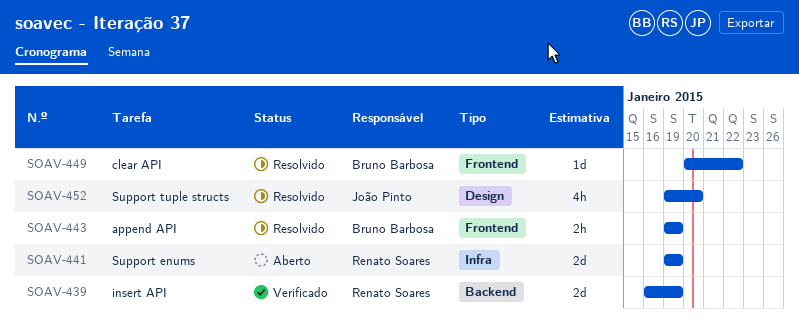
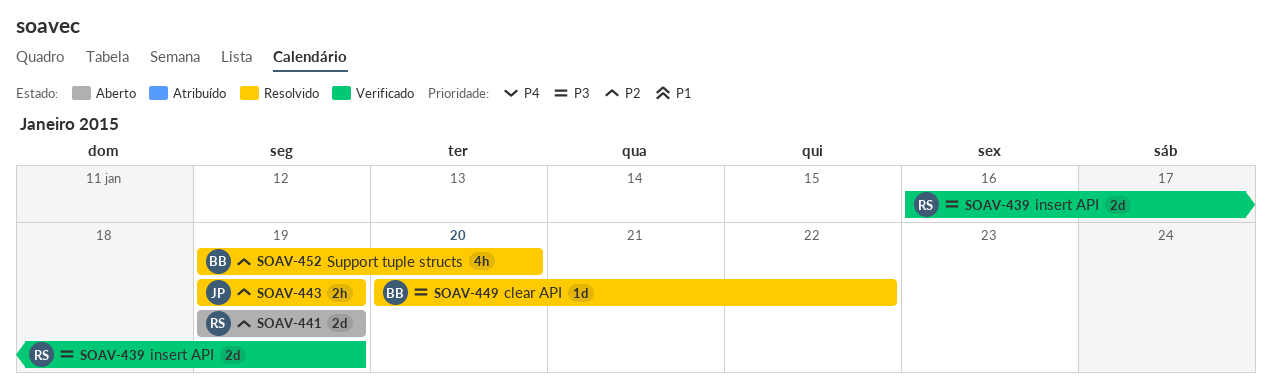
SOAV-443, owner: Bruno Barbosa -> João Pinto
SOAV-452, owner: João Pinto -> Bruno Barbosa

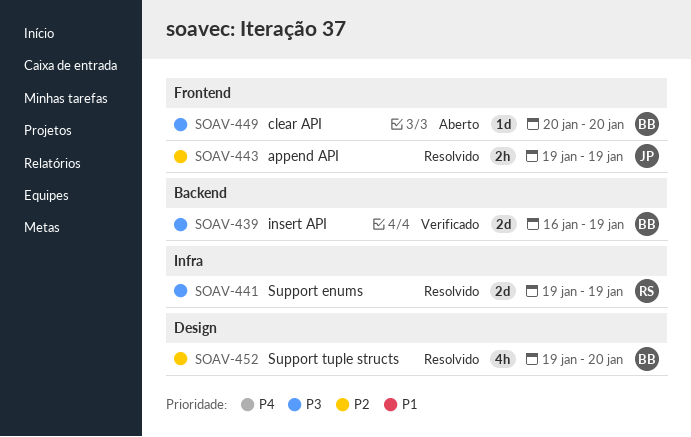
SOAV-439, owner: RS -> BB
SOAV-441, status: Aberto -> Resolvido
SOAV-441, priority: P2 -> P3
SOAV-449, status: Resolvido -> Aberto
SOAV-449, due: Jan 22 -> Jan 20

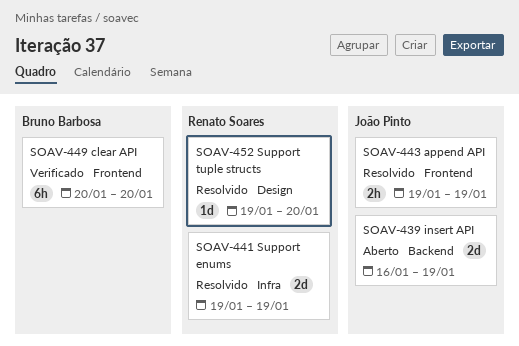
SOAV-439, status: Verificado -> Aberto
SOAV-439, owner: Bruno Barbosa -> João Pinto
SOAV-449, status: Aberto -> Verificado
SOAV-449, estimate: 1d -> 6h
SOAV-452, owner: Bruno Barbosa -> Renato Soares
SOAV-452, estimate: 4h -> 1d

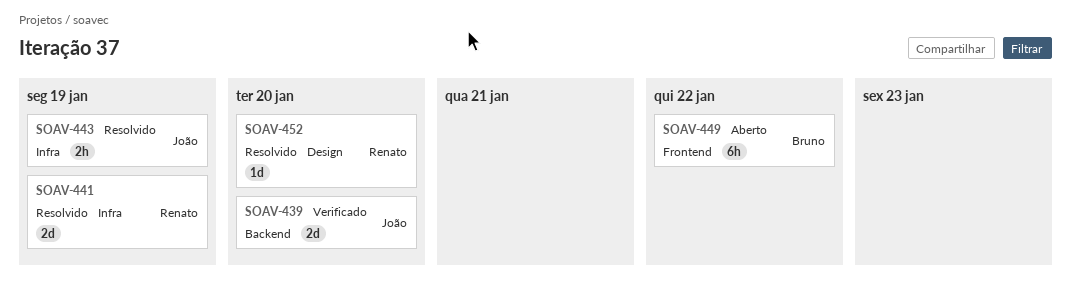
SOAV-439, status: Aberto -> Verificado
SOAV-439, due: Jan 19 -> Jan 20
SOAV-443, label: Frontend -> Infra
SOAV-449, status: Verificado -> Aberto
SOAV-449, due: Jan 20 -> Jan 22

